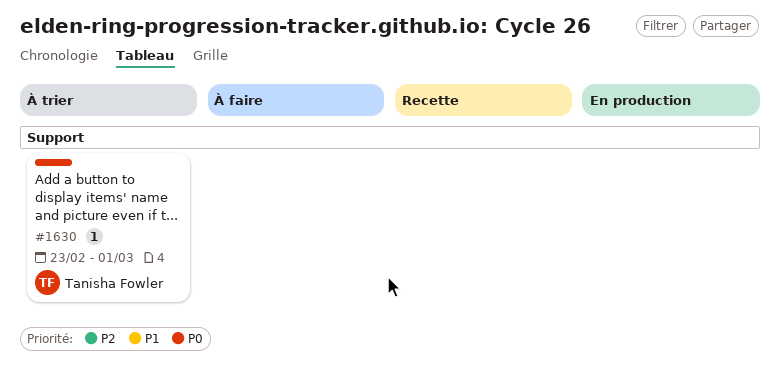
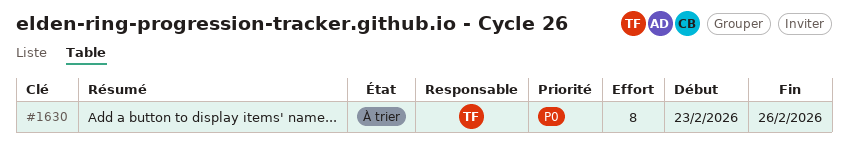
#1630, estimate: 1 -> 8
#1630, due: Mar 1 -> Feb 26

